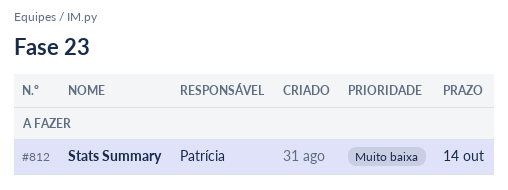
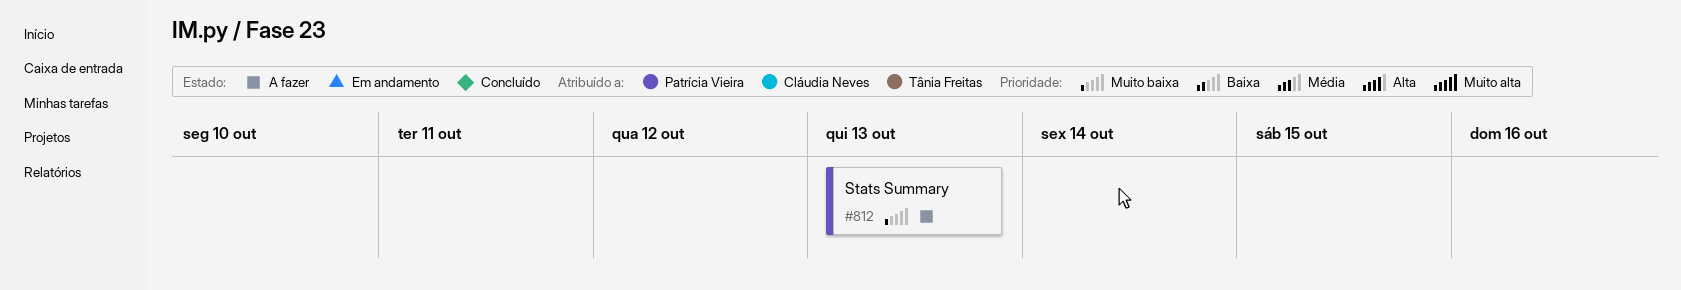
#812, due: Oct 14 -> Oct 13

